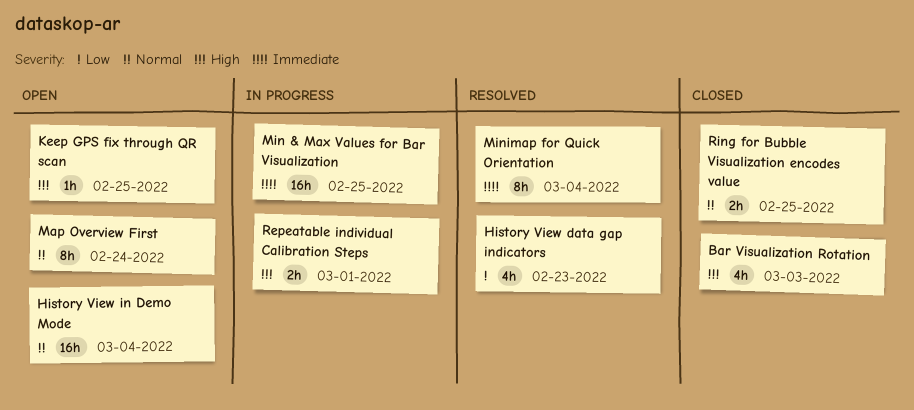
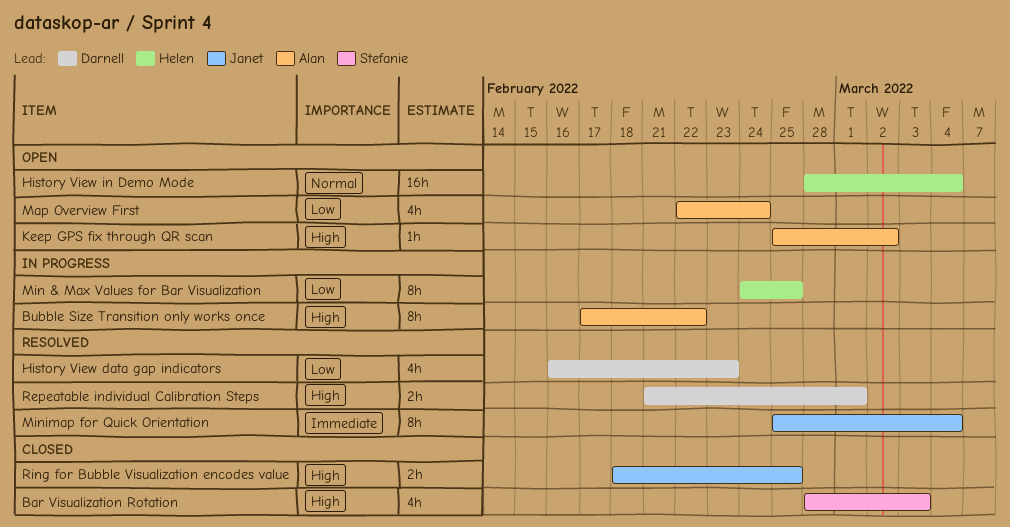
Bubble Size Transition only works once: none -> present
Keep GPS fix through QR scan, due: Feb 25 -> Mar 2
Map Overview First, priority: Normal -> Low
Map Overview First, estimate: 8h -> 4h
Min & Max Values for Bar Visualization, priority: Immediate -> Low
Min & Max Values for Bar Visualization, estimate: 16h -> 8h
Repeatable individual Calibration Steps, status: In progress -> Resolved
Ring for Bubble Visualization encodes value, priority: Normal -> High

